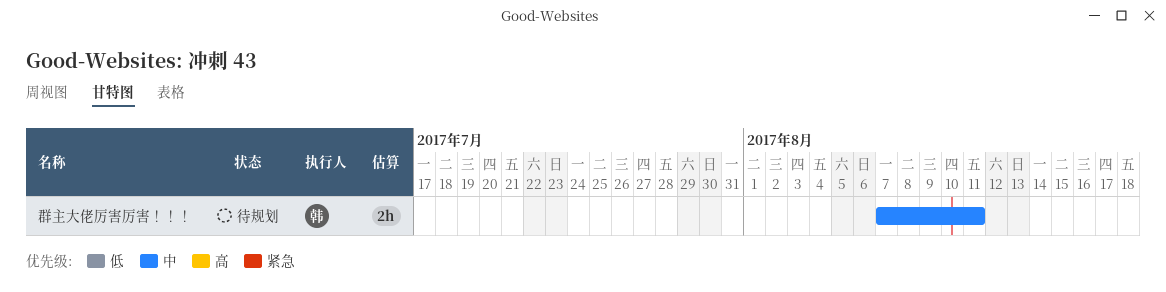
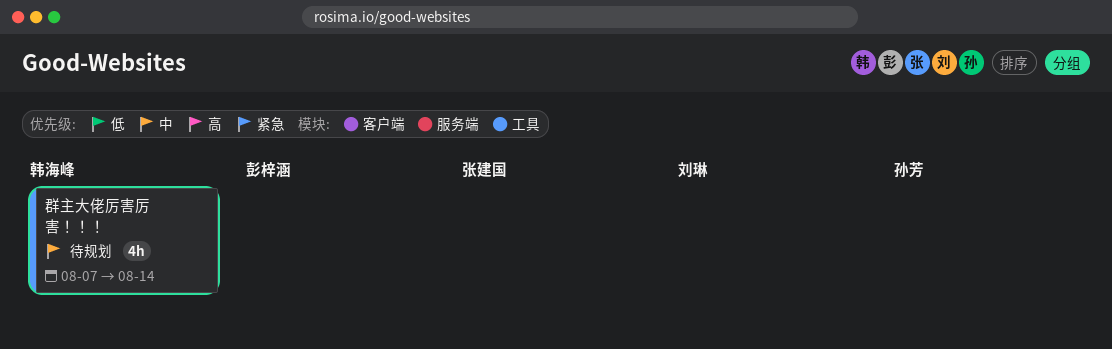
群主大佬厉害厉害！！！, estimate: 2h -> 4h
群主大佬厉害厉害！！！, due: Aug 11 -> Aug 14

